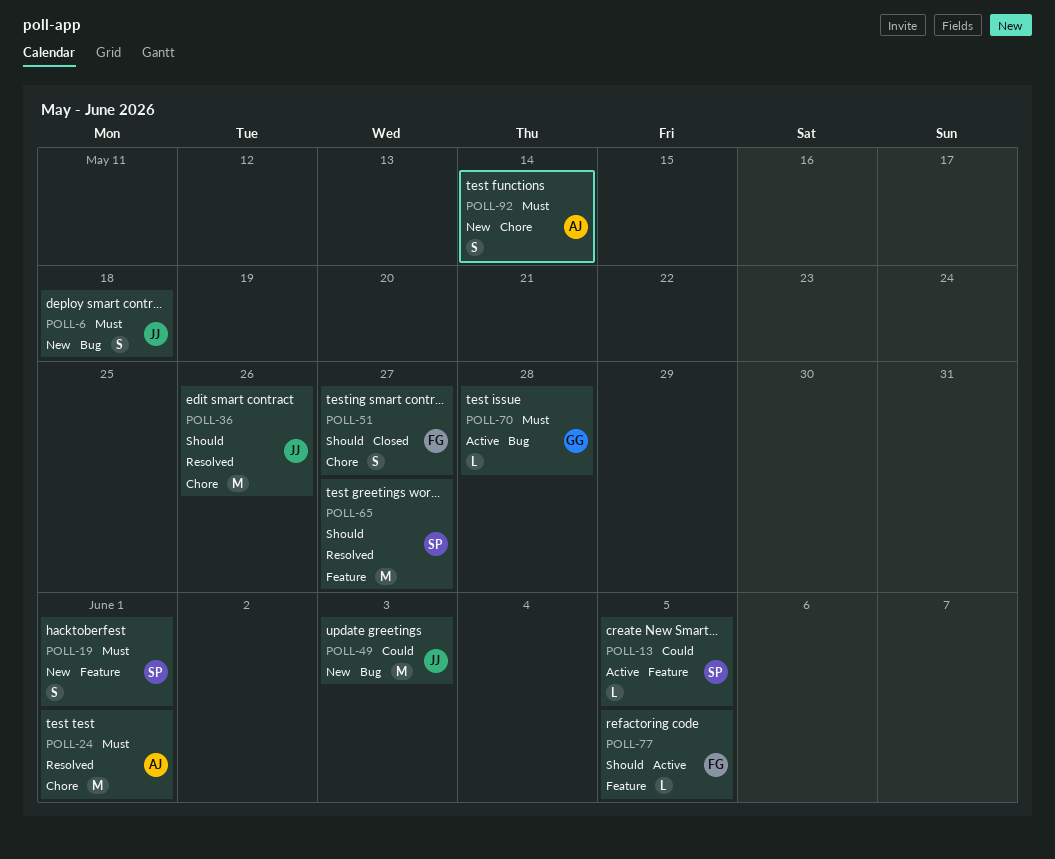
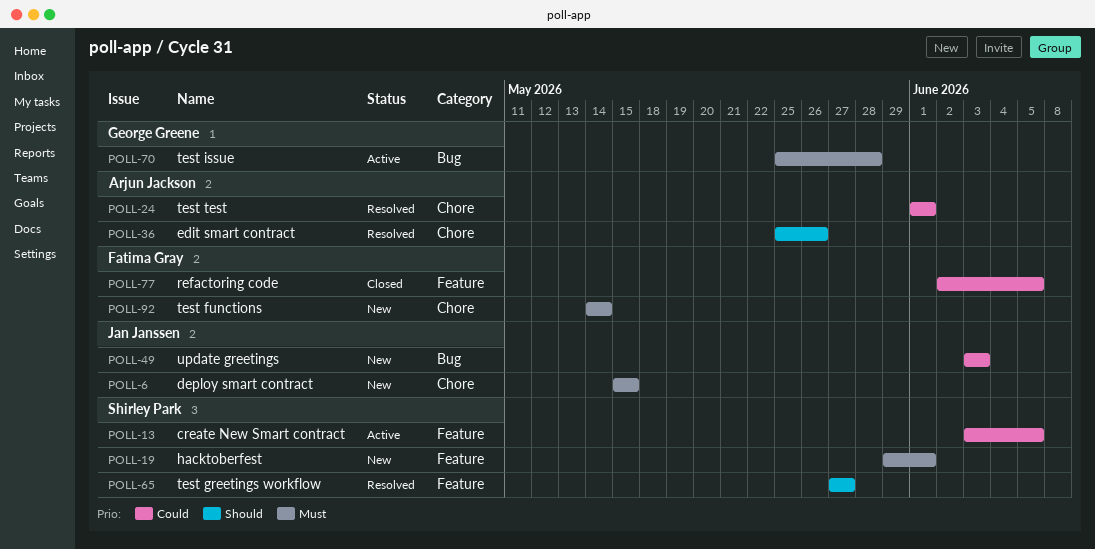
POLL-6, label: Bug -> Chore
POLL-6, due: May 18 -> May 15
POLL-24, priority: Must -> Could
POLL-36, owner: Jan Janssen -> Arjun Jackson
POLL-51: present -> none
POLL-77, status: Active -> Closed
POLL-77, priority: Should -> Could
POLL-92, owner: Arjun Jackson -> Fatima Gray

